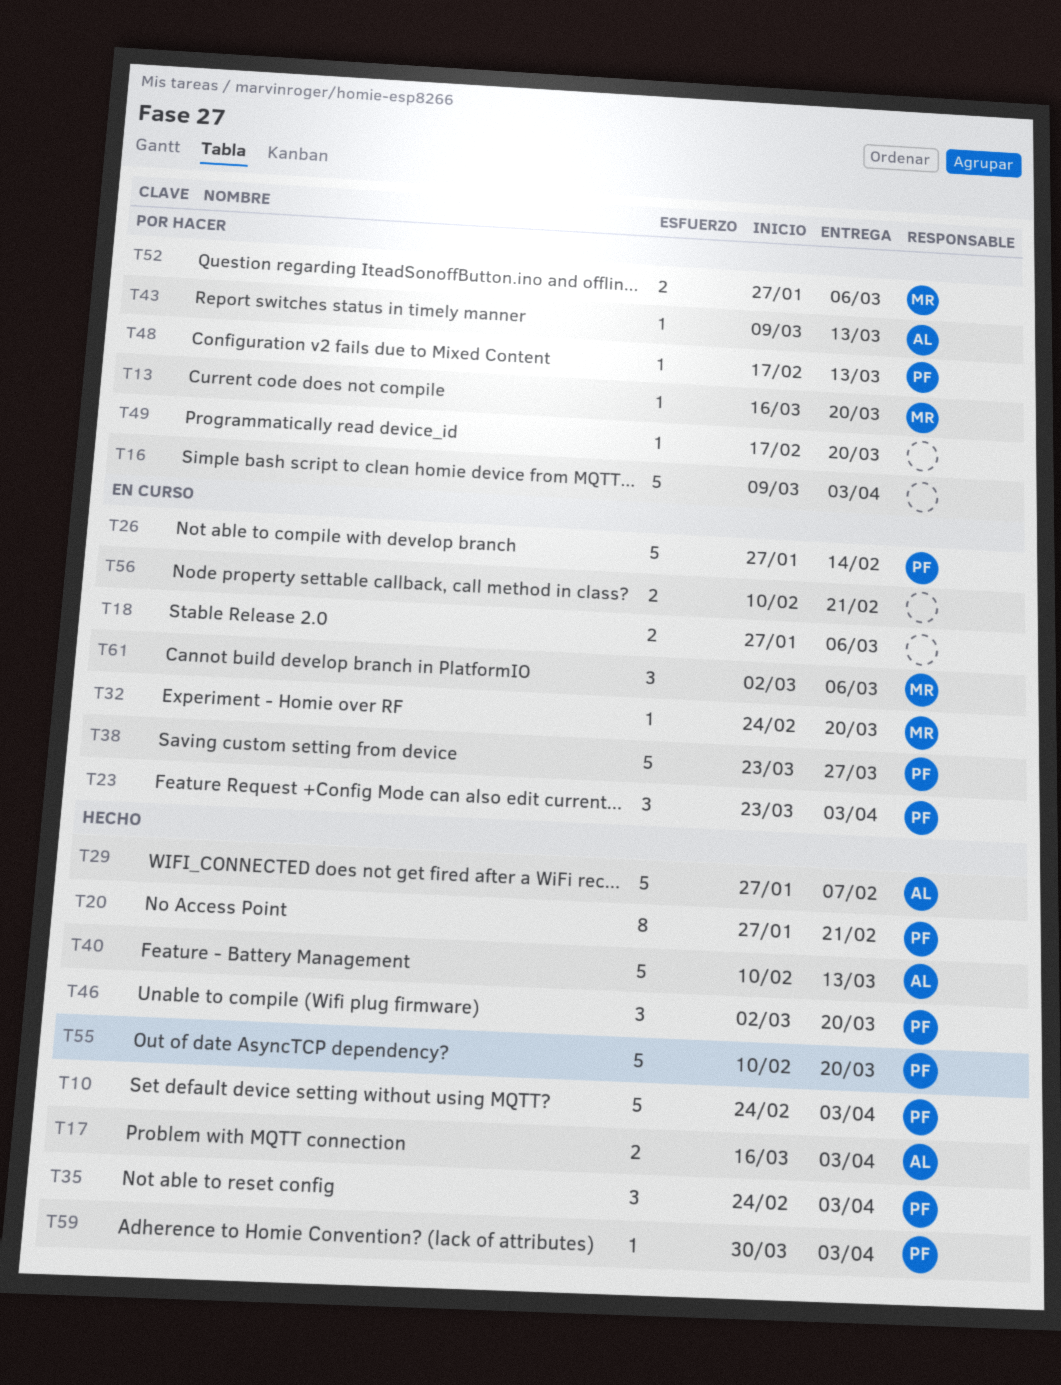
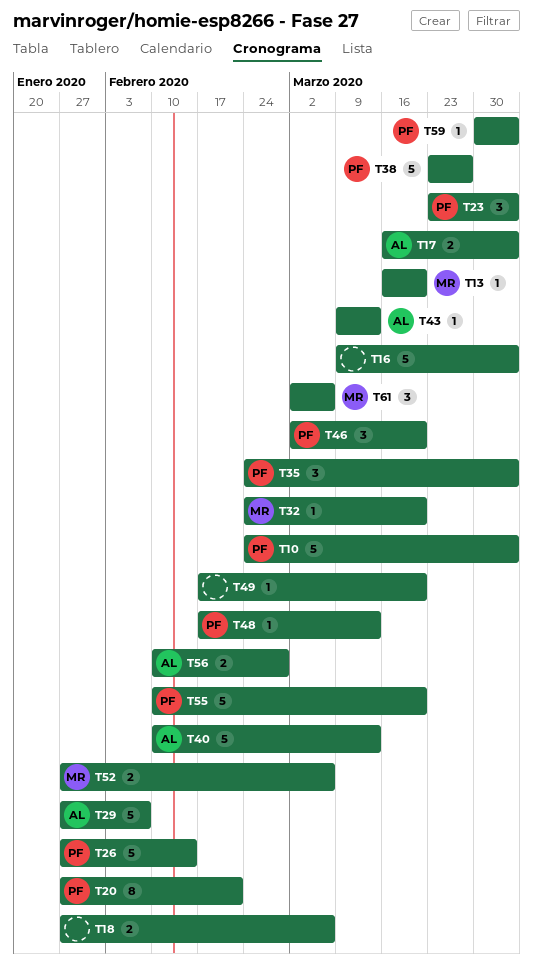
T56, owner: none -> AL
T56, due: Feb 21 -> Feb 28

